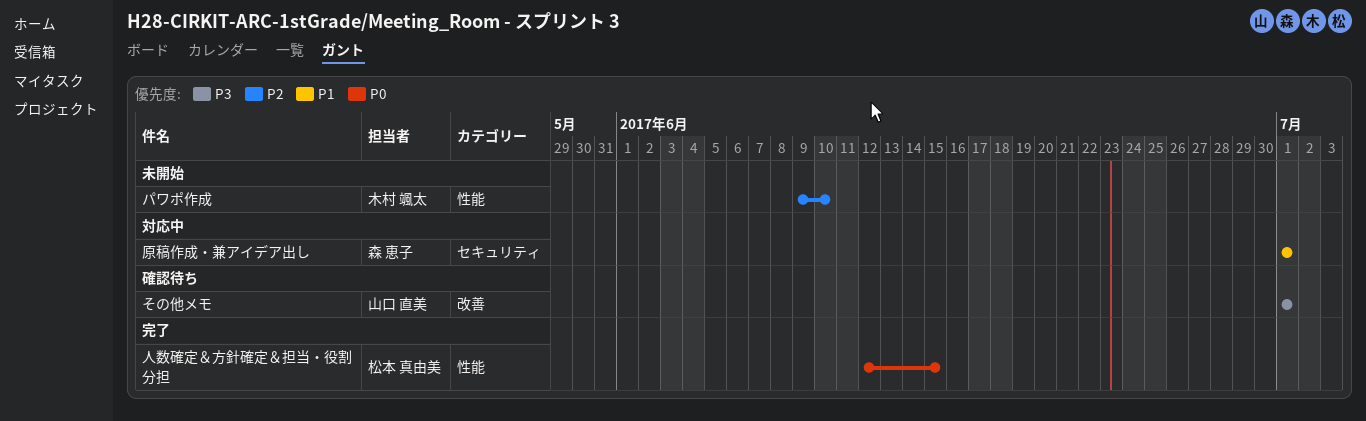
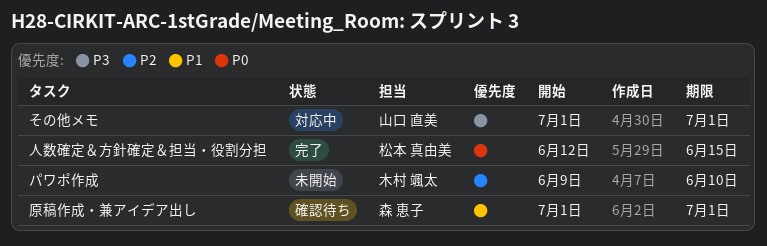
その他メモ, status: 確認待ち -> 対応中
原稿作成・兼アイデア出し, status: 対応中 -> 確認待ち

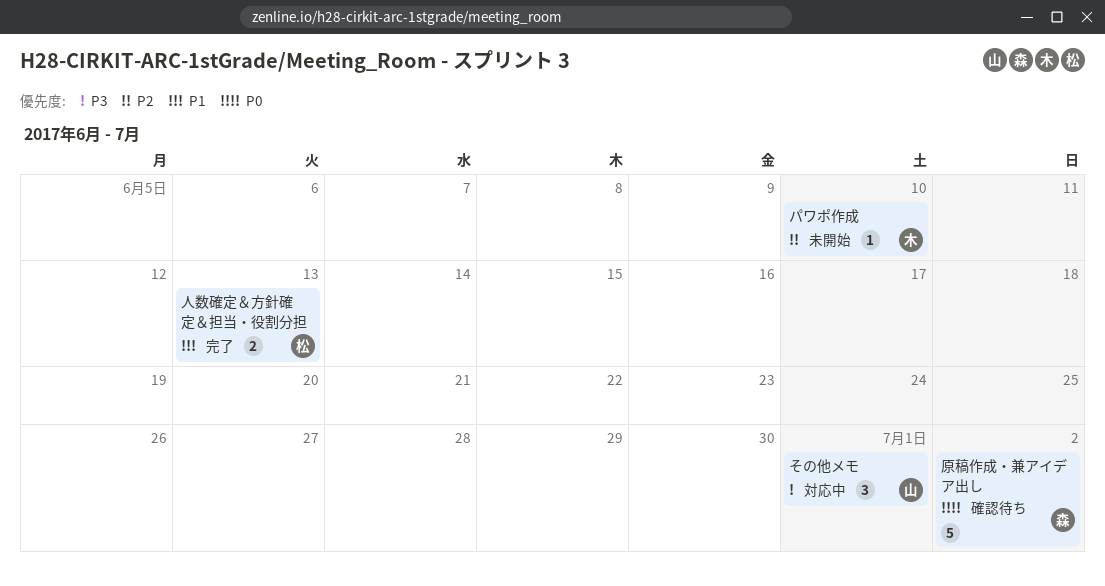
人数確定＆方針確定＆担当・役割分担, priority: P0 -> P1
人数確定＆方針確定＆担当・役割分担, due: Jun 15 -> Jun 13
原稿作成・兼アイデア出し, priority: P1 -> P0
原稿作成・兼アイデア出し, due: Jul 1 -> Jul 2

